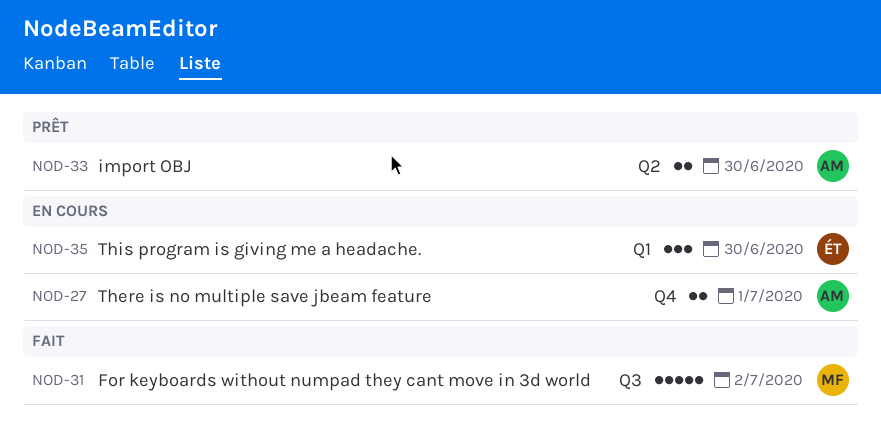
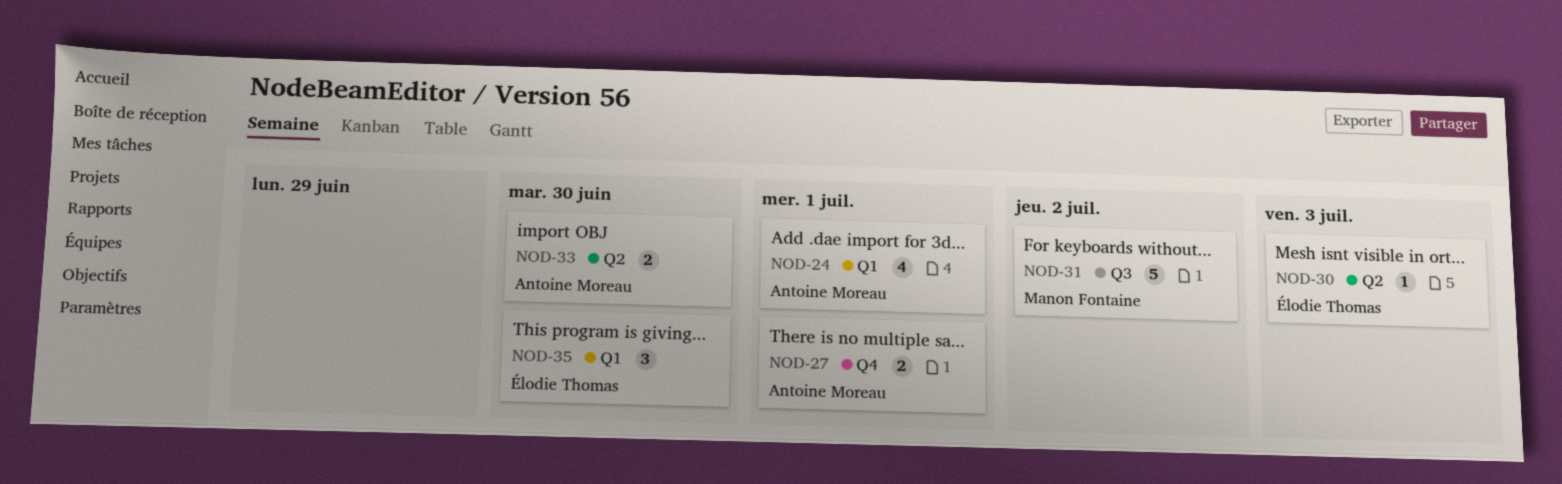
NOD-24: none -> present
NOD-30: none -> present

